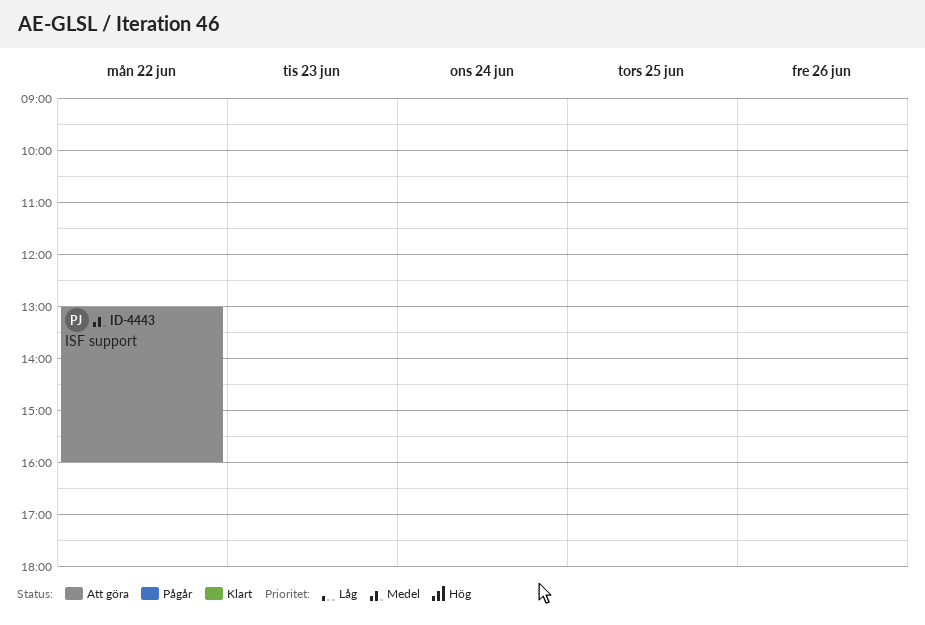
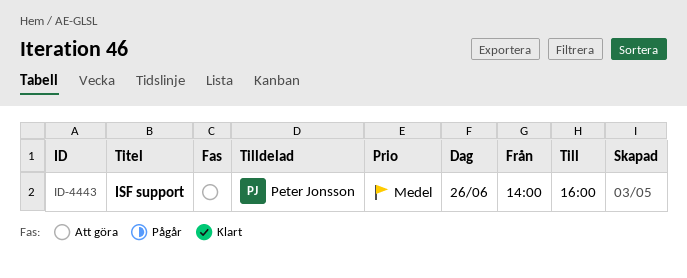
ID-4443, day: Jun 22 -> Jun 26
ID-4443, begins: 13:00 -> 14:00

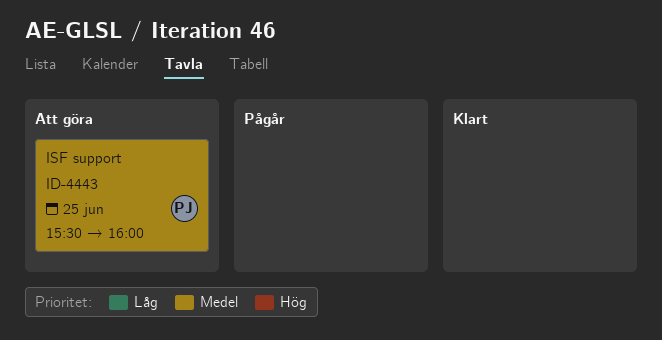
ID-4443, day: Jun 26 -> Jun 25
ID-4443, begins: 14:00 -> 15:30

